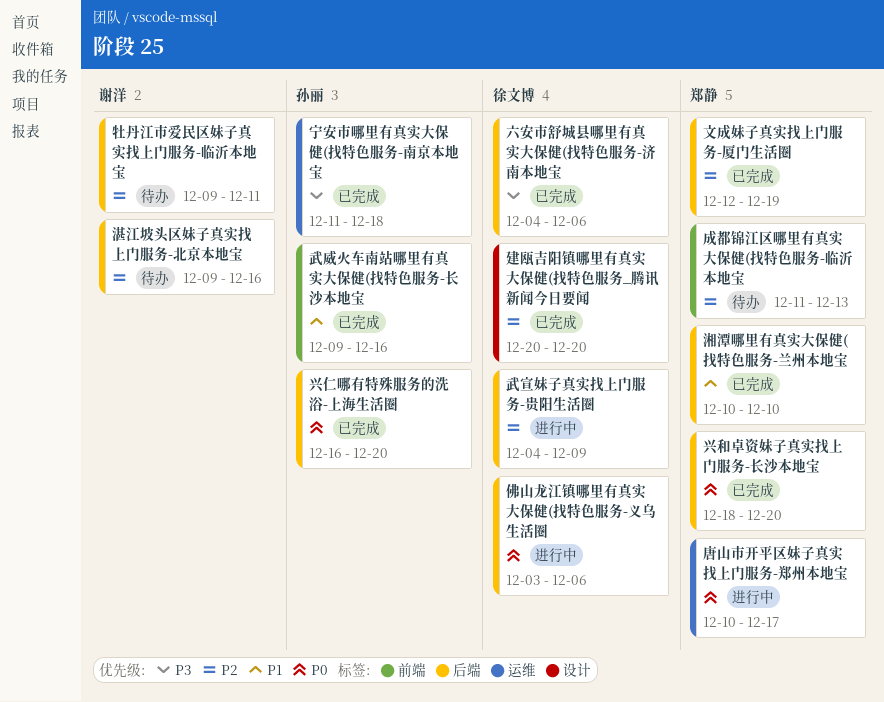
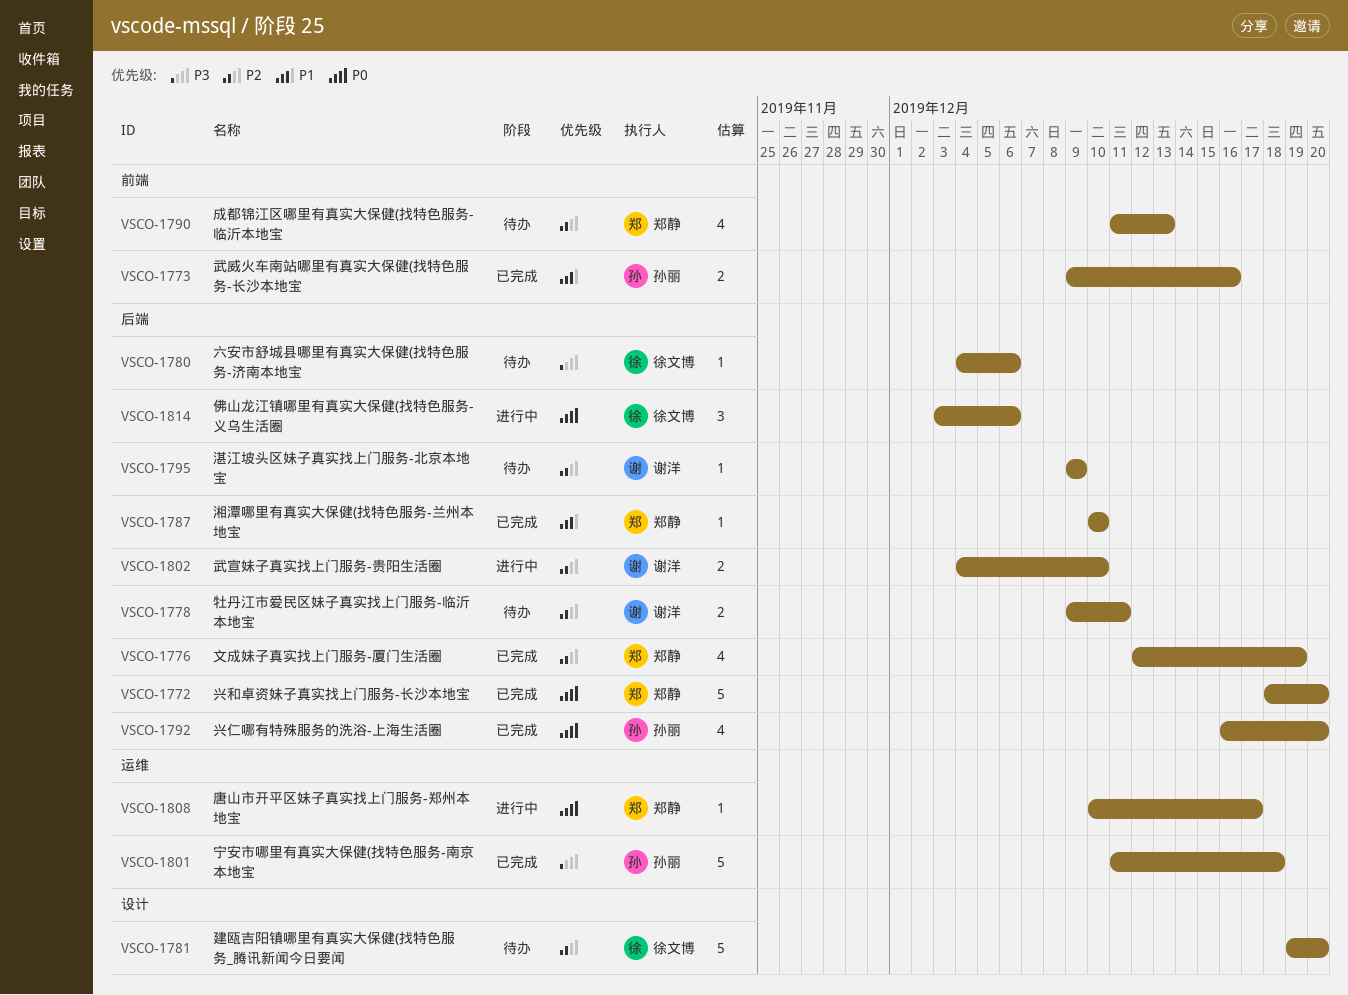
六安市舒城县哪里有真实大保健(找特色服务-济南本地宝, status: 已完成 -> 待办
建瓯吉阳镇哪里有真实大保健(找特色服务_腾讯新闻今日要闻, status: 已完成 -> 待办
建瓯吉阳镇哪里有真实大保健(找特色服务_腾讯新闻今日要闻, start: Dec 20 -> Dec 19
武宣妹子真实找上门服务-贵阳生活圈, owner: 徐文博 -> 谢洋
武宣妹子真实找上门服务-贵阳生活圈, due: Dec 9 -> Dec 10
湛江坡头区妹子真实找上门服务-北京本地宝, due: Dec 16 -> Dec 9

